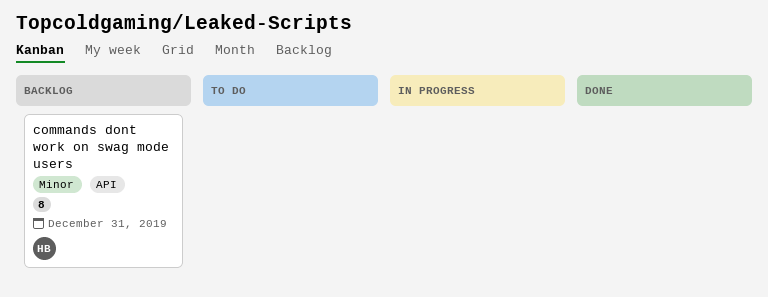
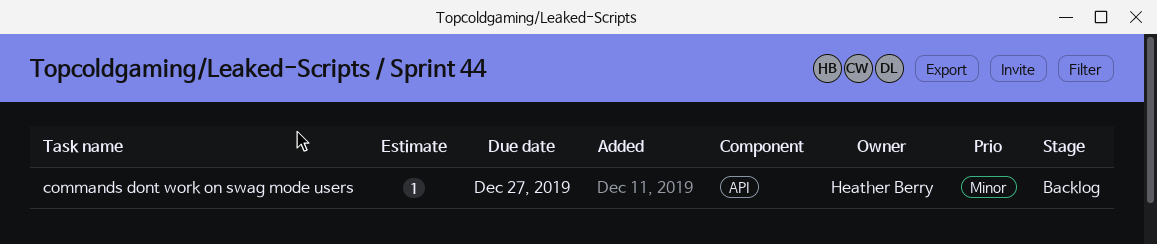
commands dont work on swag mode users, estimate: 8 -> 1
commands dont work on swag mode users, due: Dec 31 -> Dec 27

